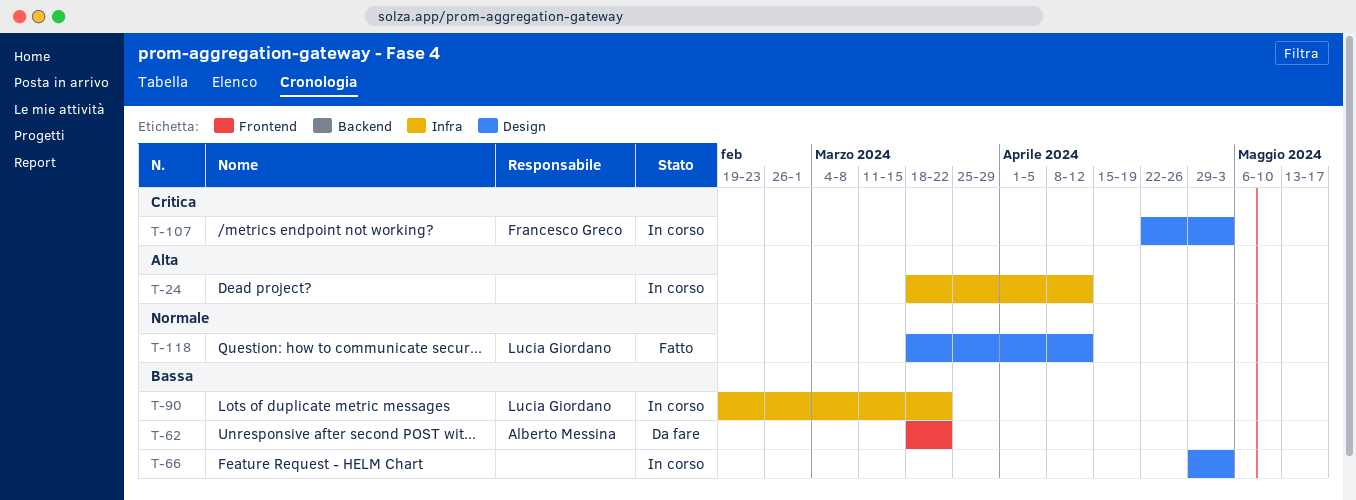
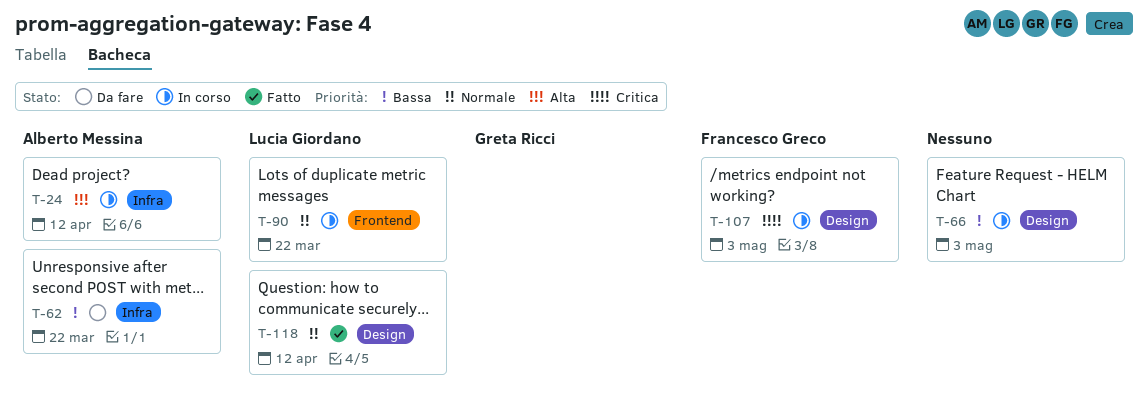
T-24, owner: none -> Alberto Messina
T-62, label: Frontend -> Infra
T-90, priority: Bassa -> Normale
T-90, label: Infra -> Frontend

